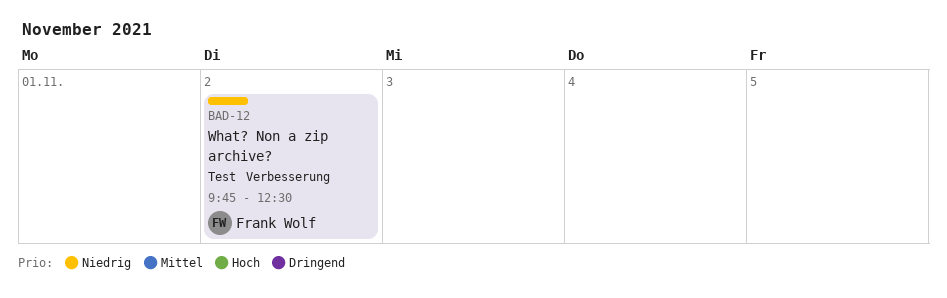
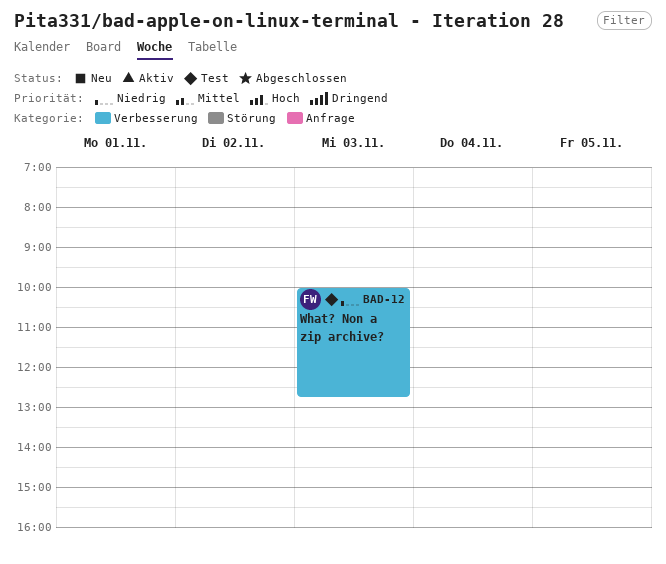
BAD-12, day: Nov 2 -> Nov 3
BAD-12, begins: 09:45 -> 10:00
BAD-12, ends: 12:30 -> 12:45

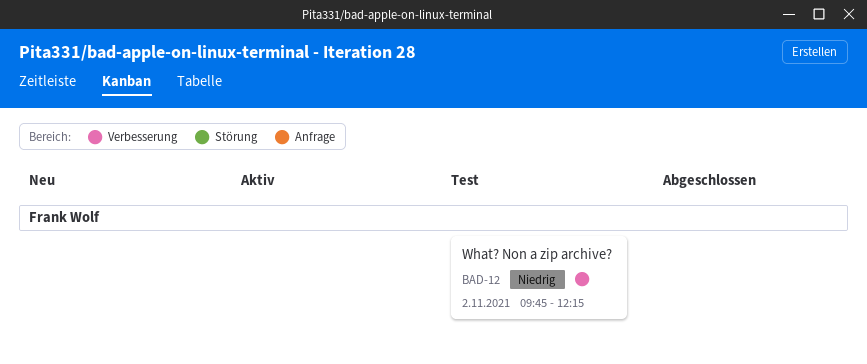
BAD-12, day: Nov 3 -> Nov 2
BAD-12, begins: 10:00 -> 09:45
BAD-12, ends: 12:45 -> 12:15

